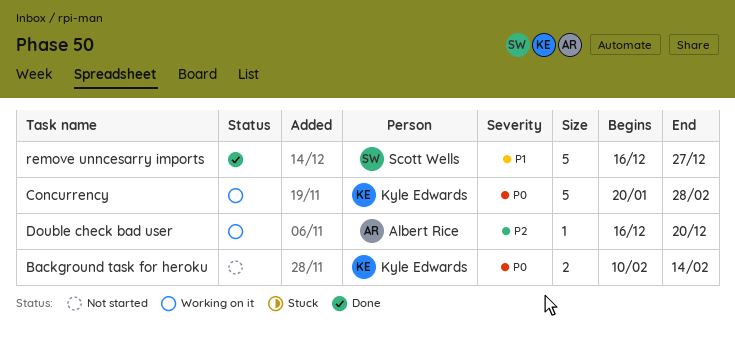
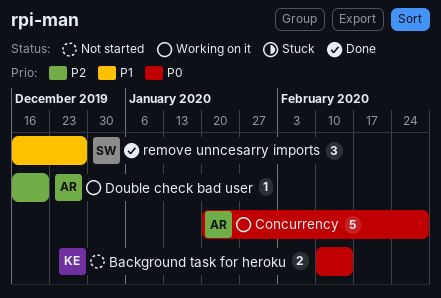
Concurrency, owner: Kyle Edwards -> Albert Rice
remove unncesarry imports, estimate: 5 -> 3

